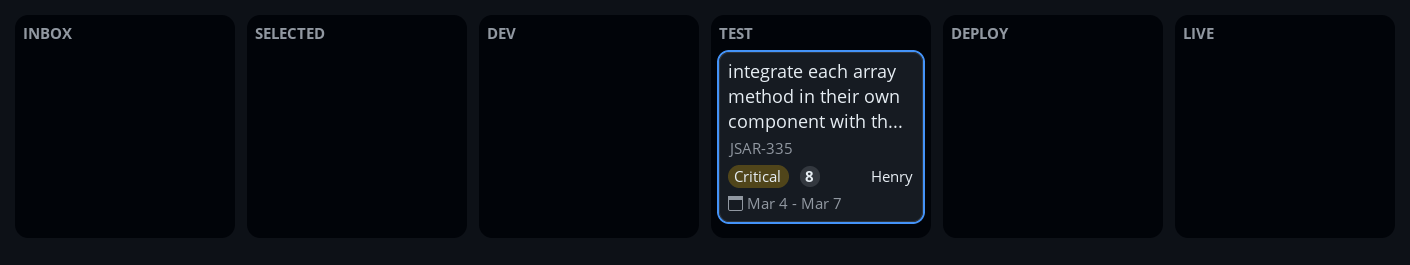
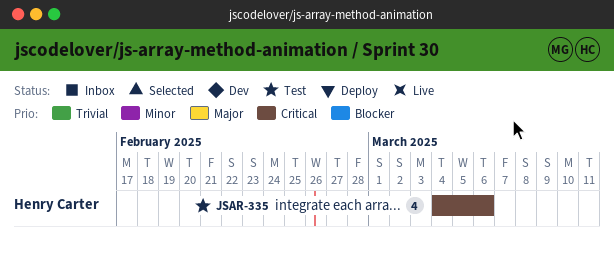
JSAR-335, estimate: 8 -> 4
JSAR-335, due: Mar 7 -> Mar 6

